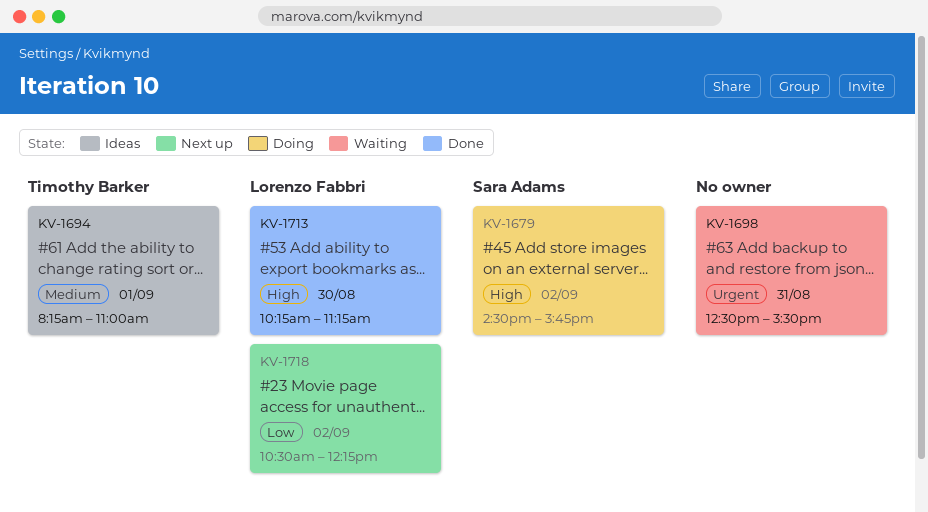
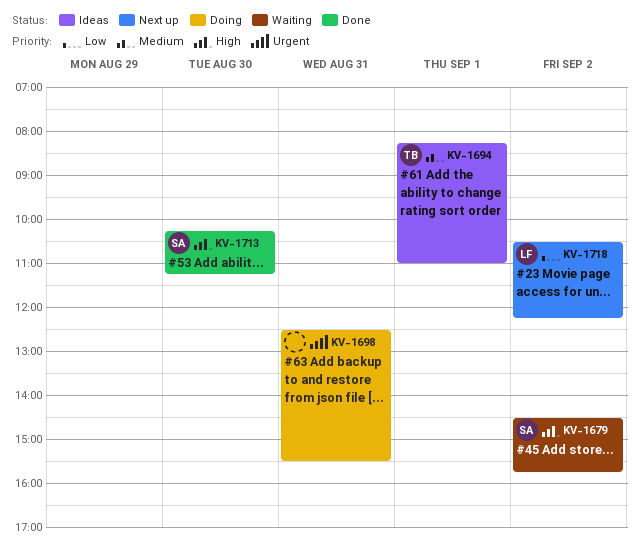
KV-1679, status: Doing -> Waiting
KV-1698, status: Waiting -> Doing
KV-1713, owner: Lorenzo Fabbri -> Sara Adams

